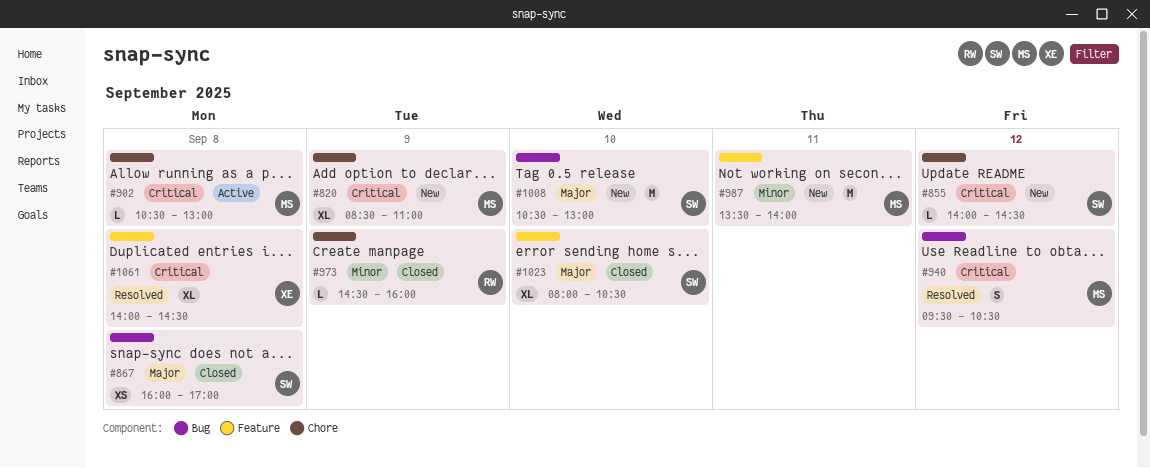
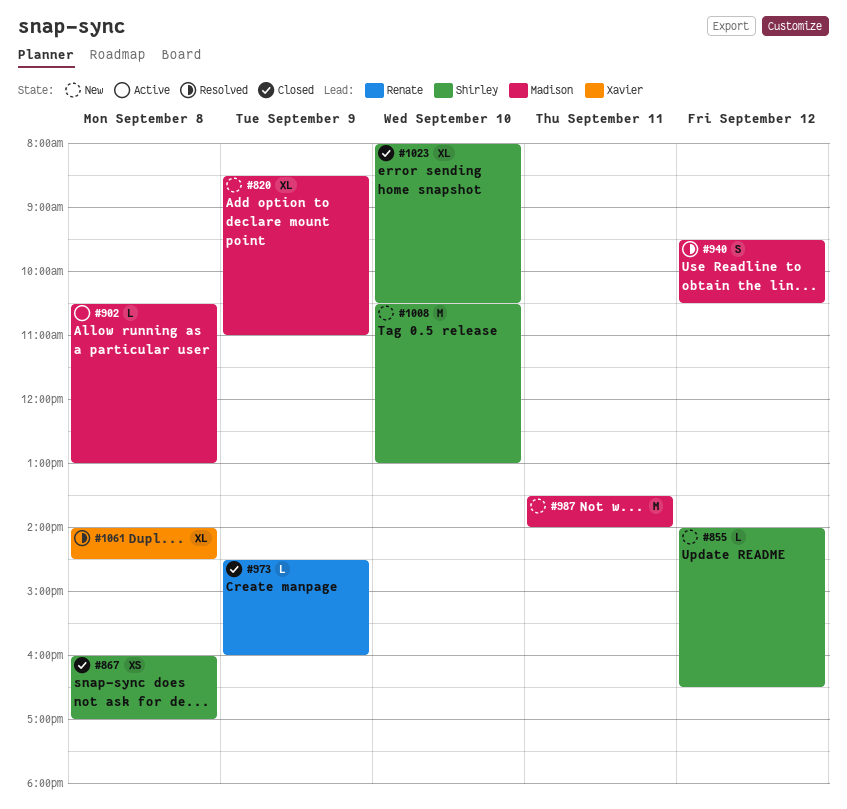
#855, ends: 14:30 -> 16:30

